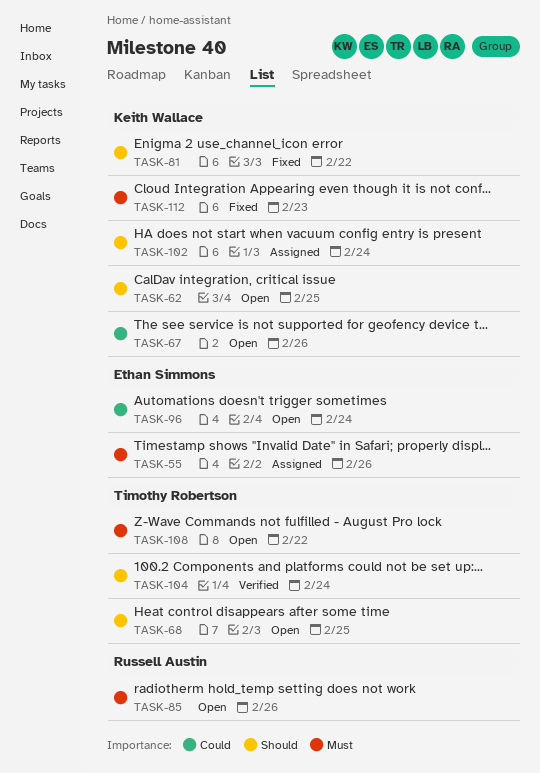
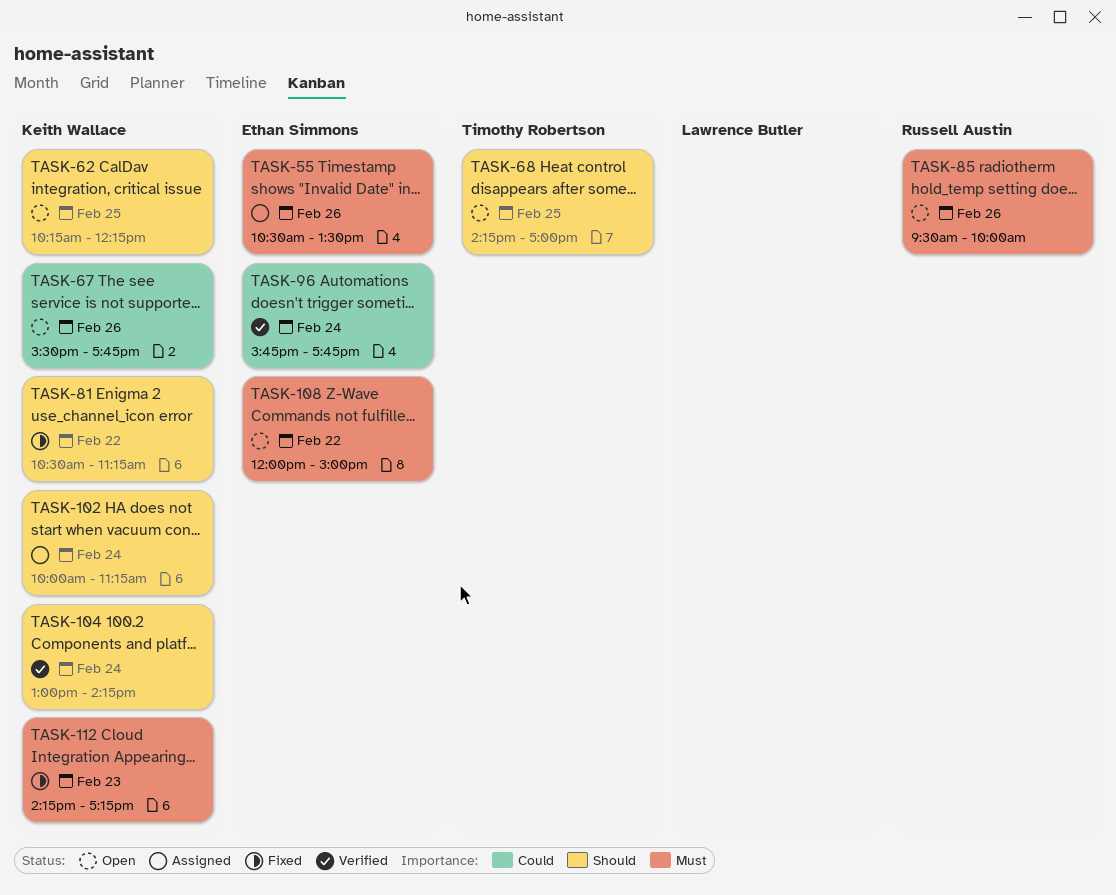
TASK-96, status: Open -> Verified
TASK-104, owner: Timothy Robertson -> Keith Wallace
TASK-108, owner: Timothy Robertson -> Ethan Simmons

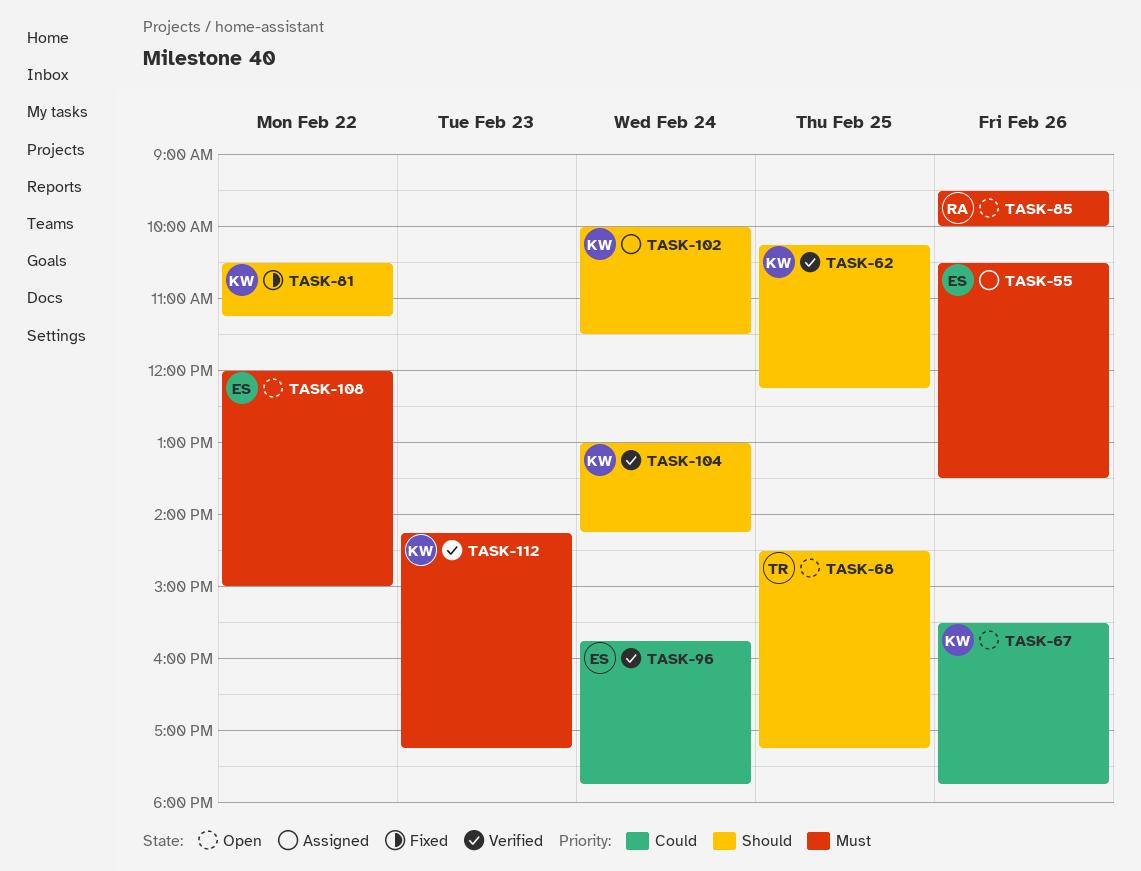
TASK-62, status: Open -> Verified
TASK-68, begins: 14:15 -> 14:30
TASK-68, ends: 17:00 -> 17:15
TASK-102, ends: 11:15 -> 11:30
TASK-112, status: Fixed -> Verified

